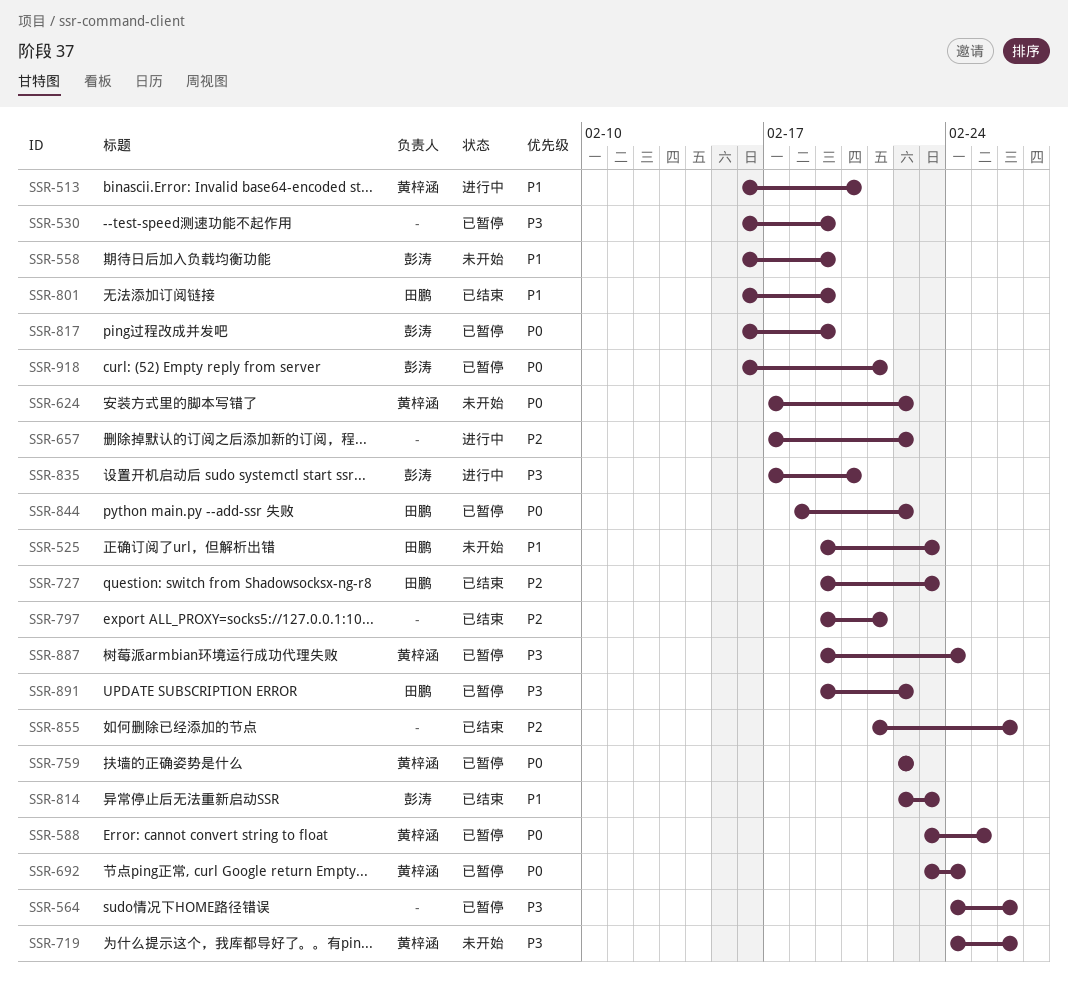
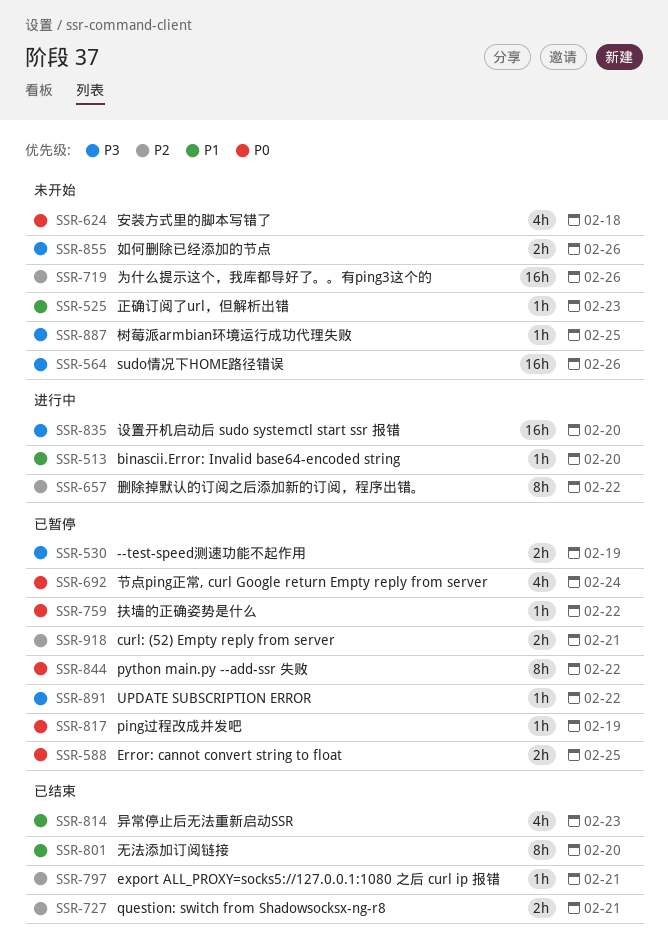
SSR-558: present -> none
SSR-564, status: 已暂停 -> 未开始
SSR-624, due: Feb 22 -> Feb 18
SSR-719, priority: P3 -> P2
SSR-727, due: Feb 23 -> Feb 21
SSR-801, due: Feb 19 -> Feb 20
SSR-855, status: 已结束 -> 未开始
SSR-855, priority: P2 -> P3
SSR-887, status: 已暂停 -> 未开始
SSR-887, due: Feb 24 -> Feb 25
SSR-918, priority: P0 -> P2

